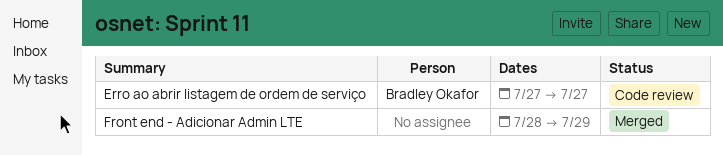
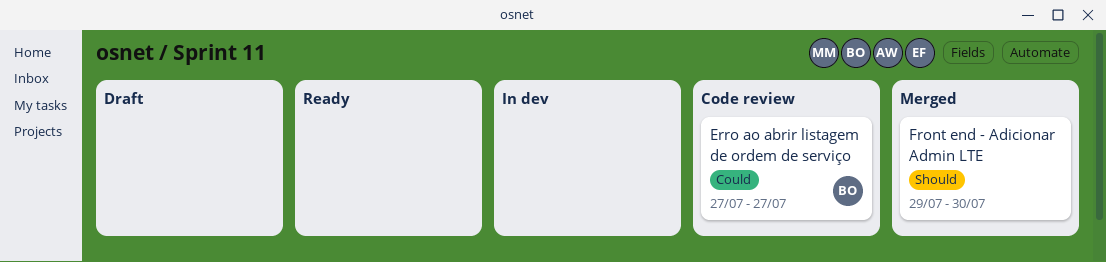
Front end - Adicionar Admin LTE, start: Jul 28 -> Jul 29
Front end - Adicionar Admin LTE, due: Jul 29 -> Jul 30

